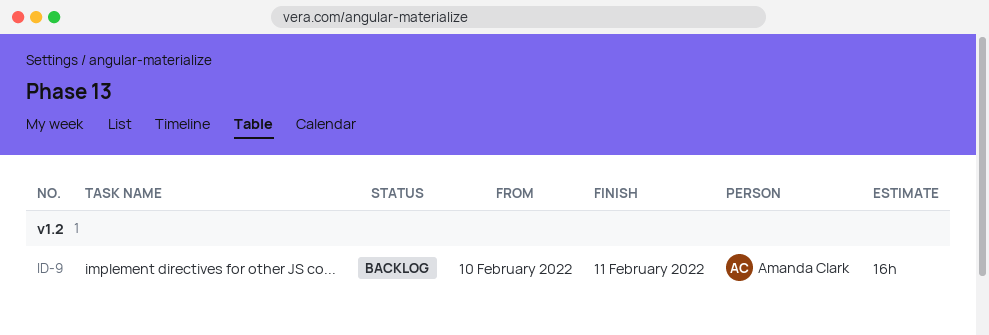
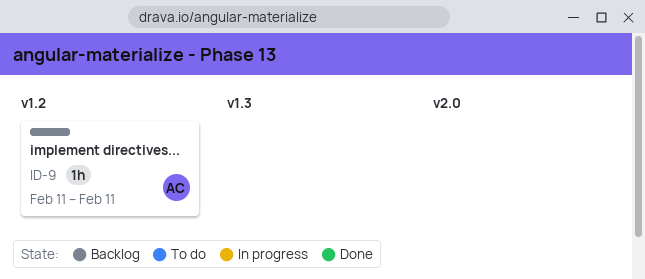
ID-9, estimate: 16h -> 1h
ID-9, start: Feb 10 -> Feb 11

